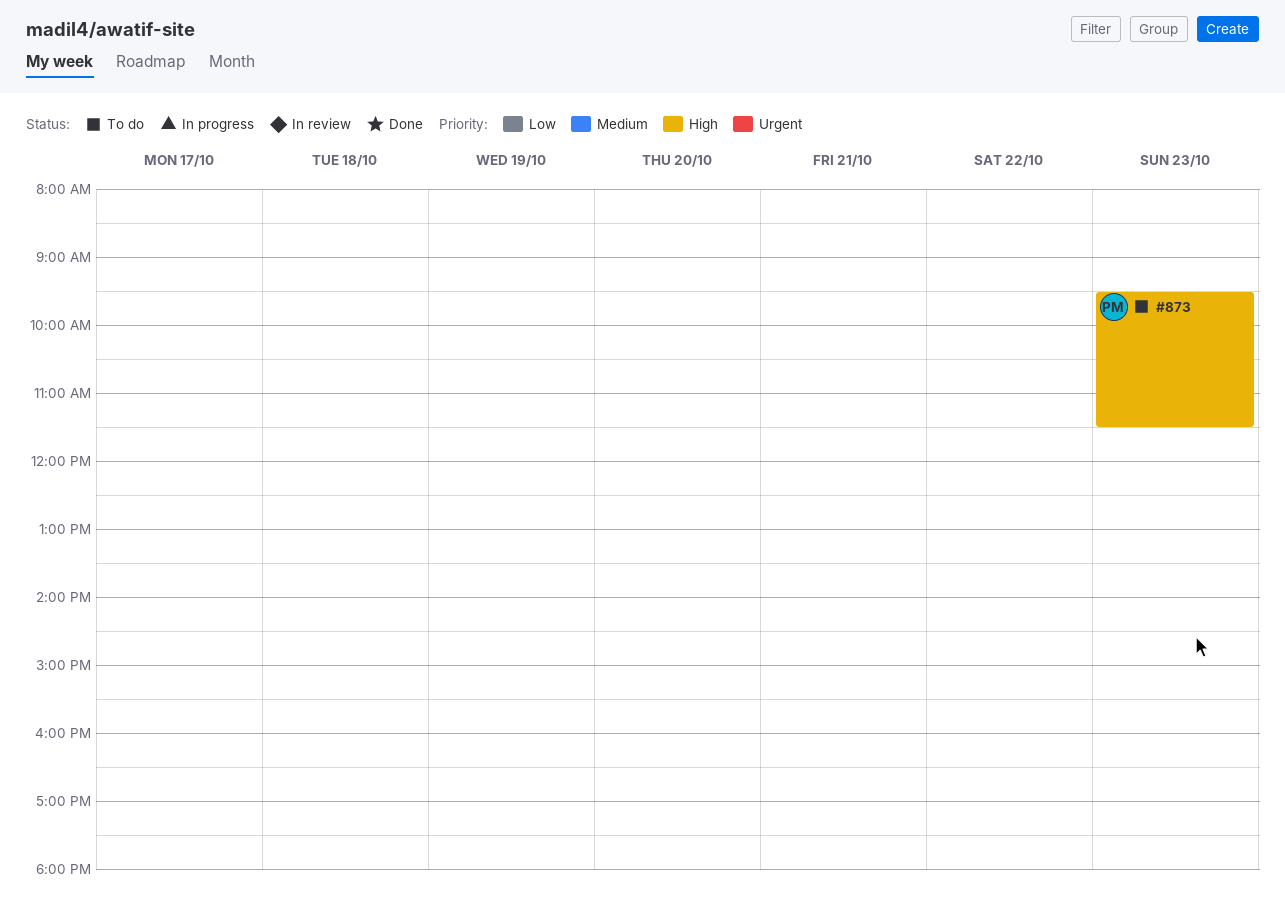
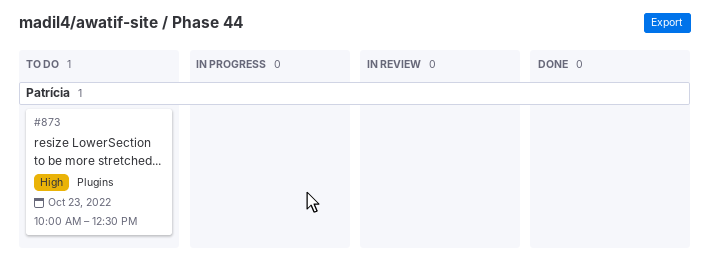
#873, begins: 09:30 -> 10:00
#873, ends: 11:30 -> 12:30

